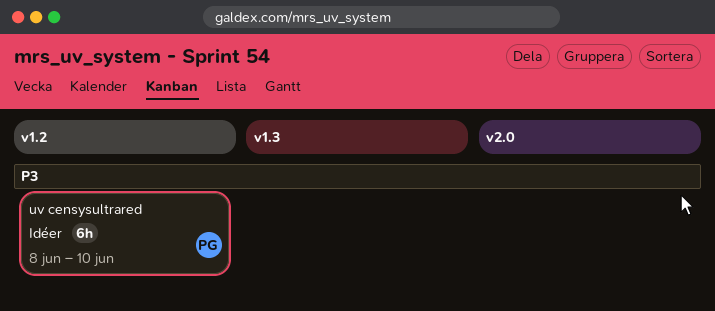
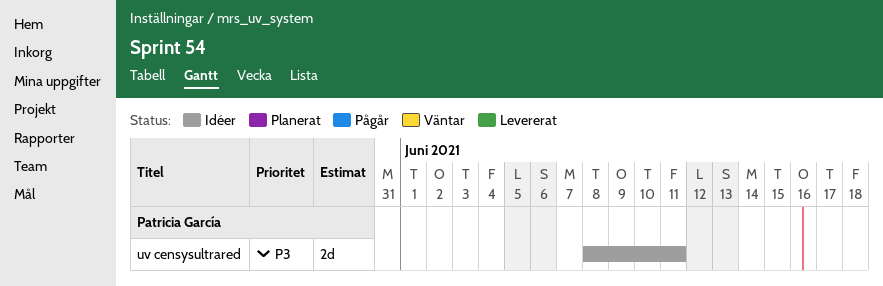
uv censysultrared, estimate: 6h -> 2d
uv censysultrared, due: Jun 10 -> Jun 11

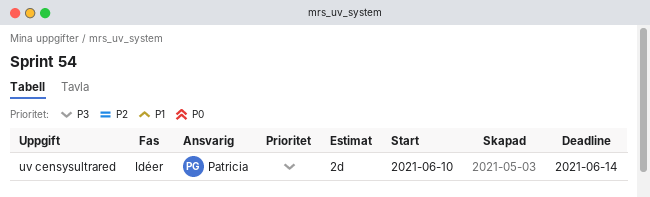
uv censysultrared, start: Jun 8 -> Jun 10
uv censysultrared, due: Jun 11 -> Jun 14

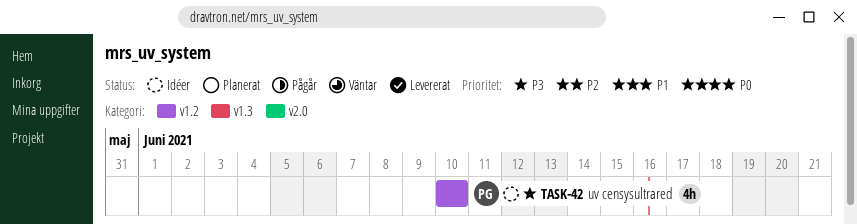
uv censysultrared, estimate: 2d -> 4h
uv censysultrared, due: Jun 14 -> Jun 10

